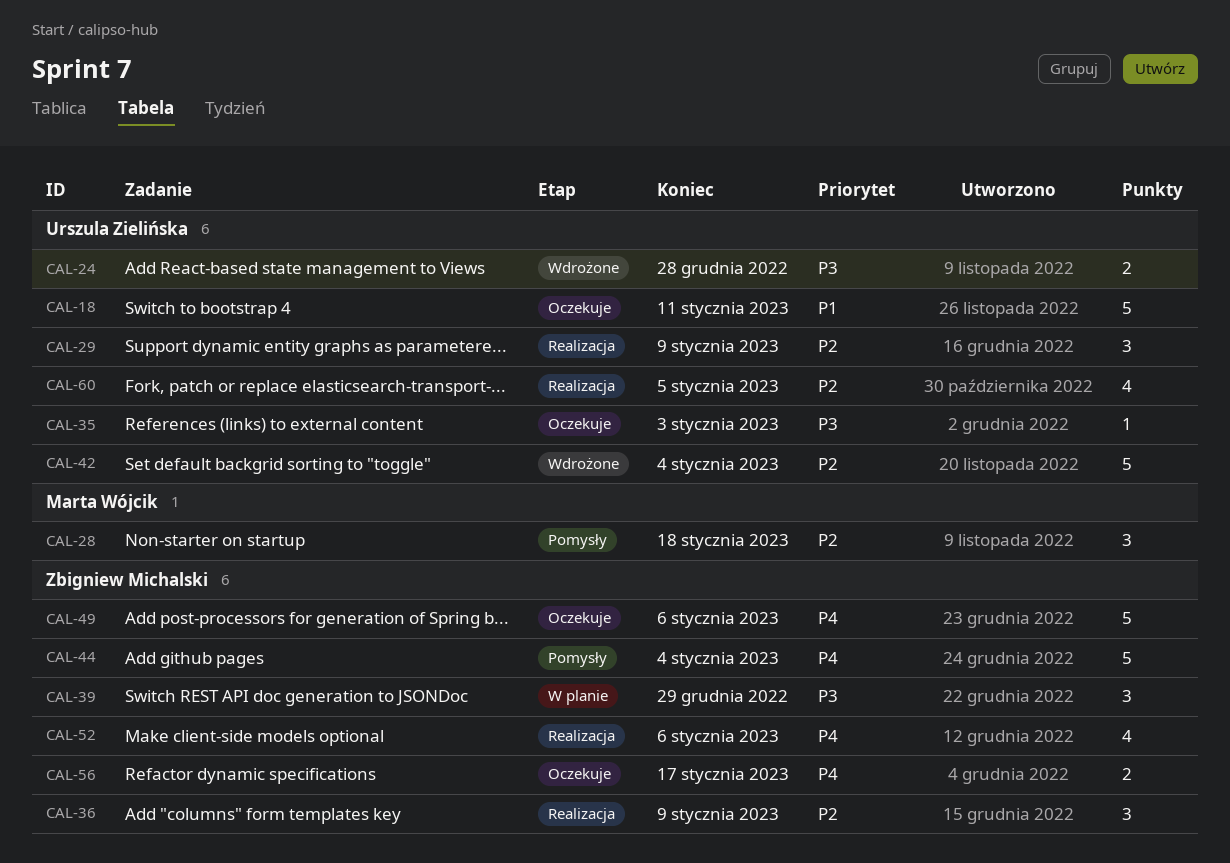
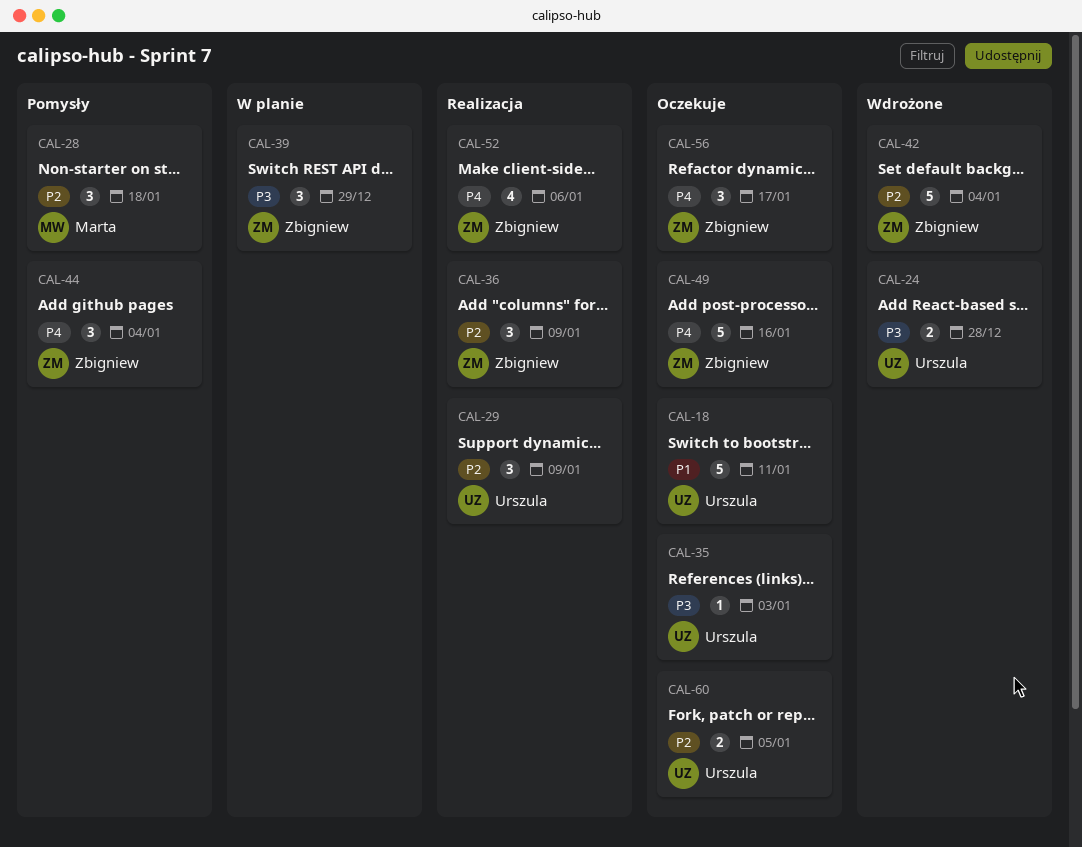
CAL-42, owner: Urszula Zielińska -> Zbigniew Michalski
CAL-44, estimate: 5 -> 3
CAL-49, due: Jan 6 -> Jan 16
CAL-56, estimate: 2 -> 3
CAL-60, status: Realizacja -> Oczekuje
CAL-60, estimate: 4 -> 2

